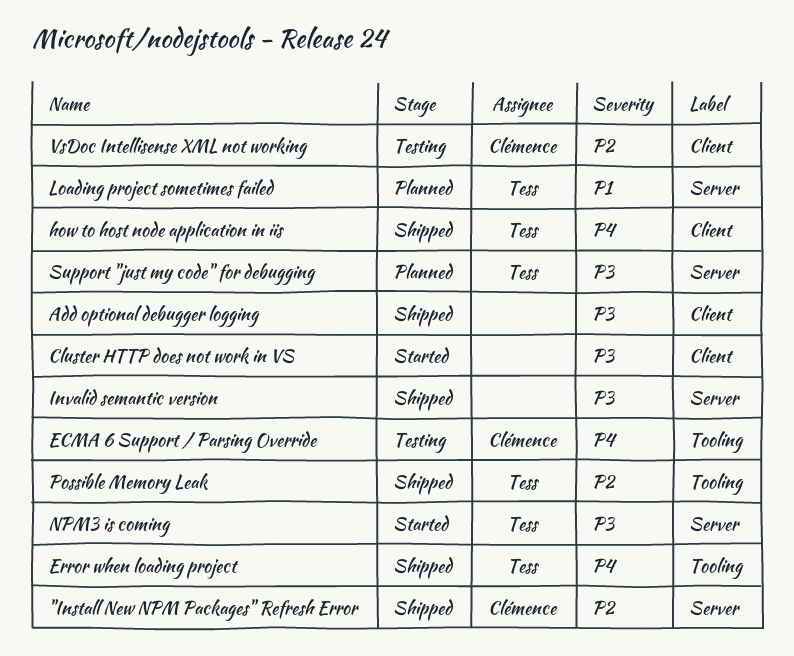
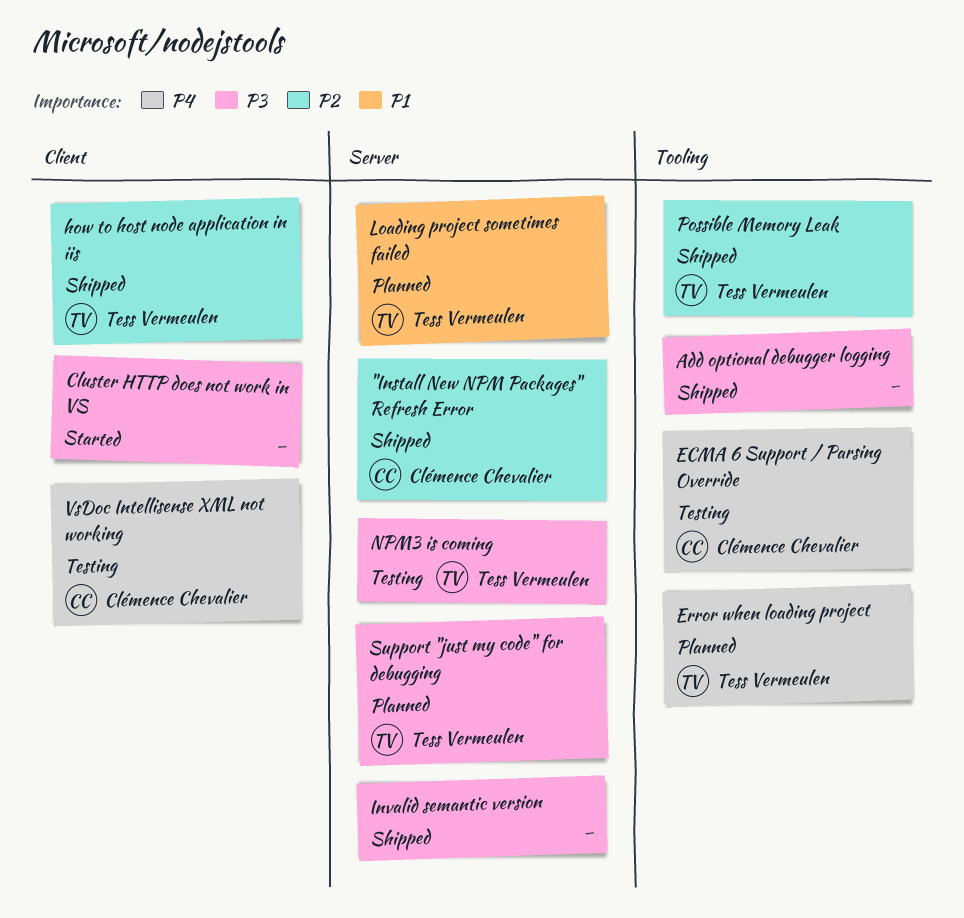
Add optional debugger logging, label: Client -> Tooling
Error when loading project, status: Shipped -> Planned
how to host node application in iis, priority: P4 -> P2
NPM3 is coming, status: Started -> Testing
VsDoc Intellisense XML not working, priority: P2 -> P4

